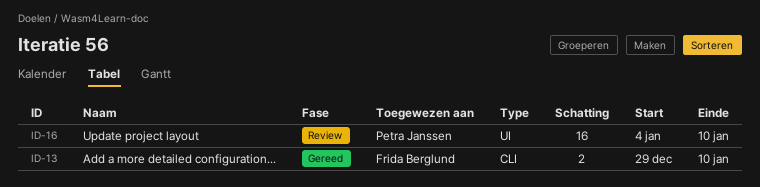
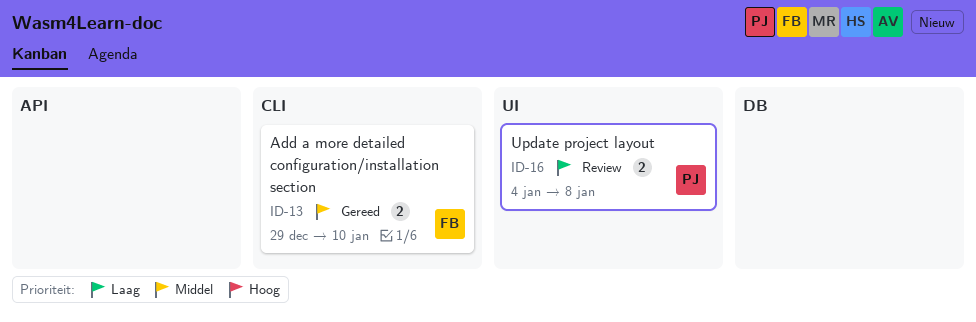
ID-16, estimate: 16 -> 2
ID-16, due: Jan 10 -> Jan 8

